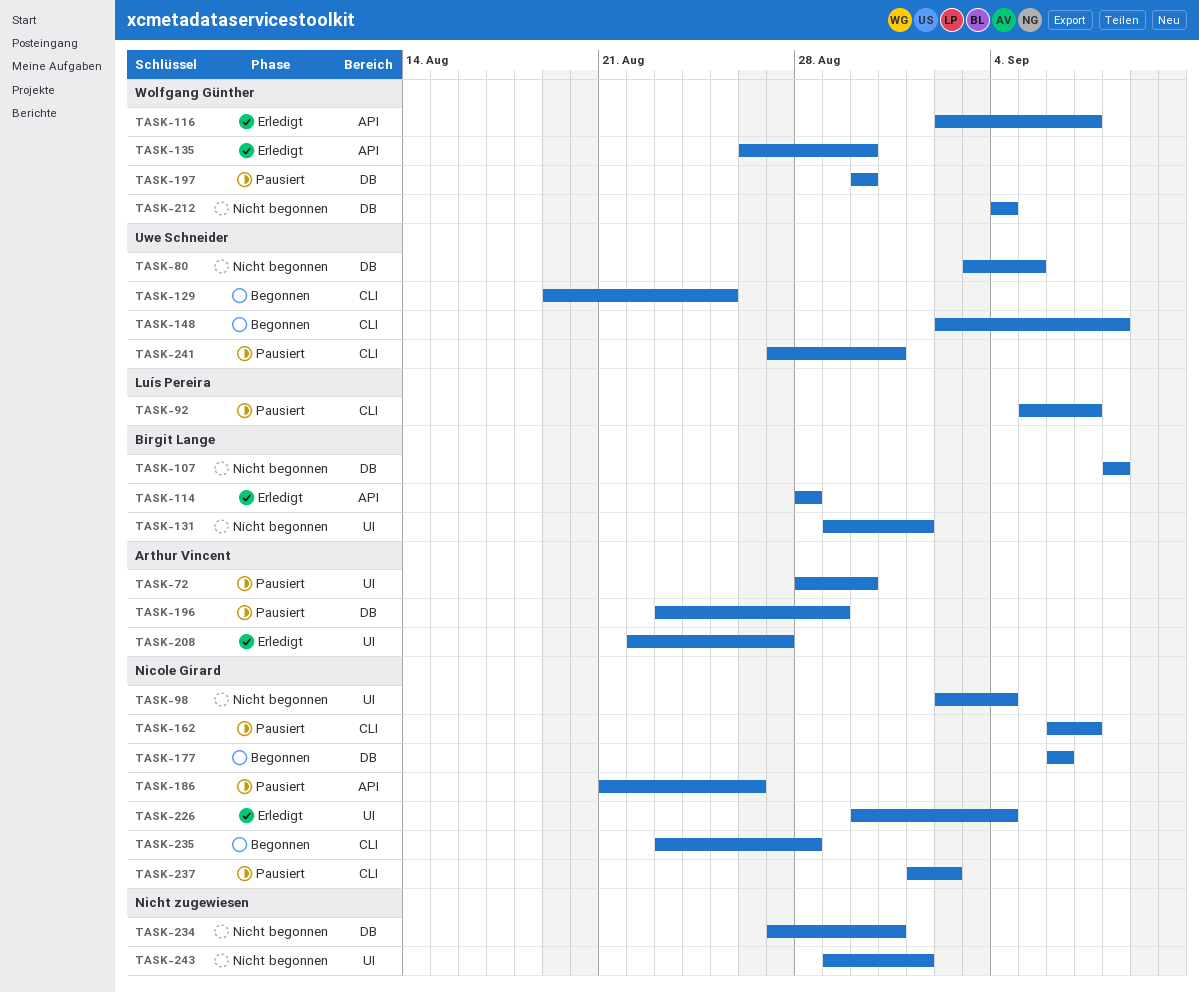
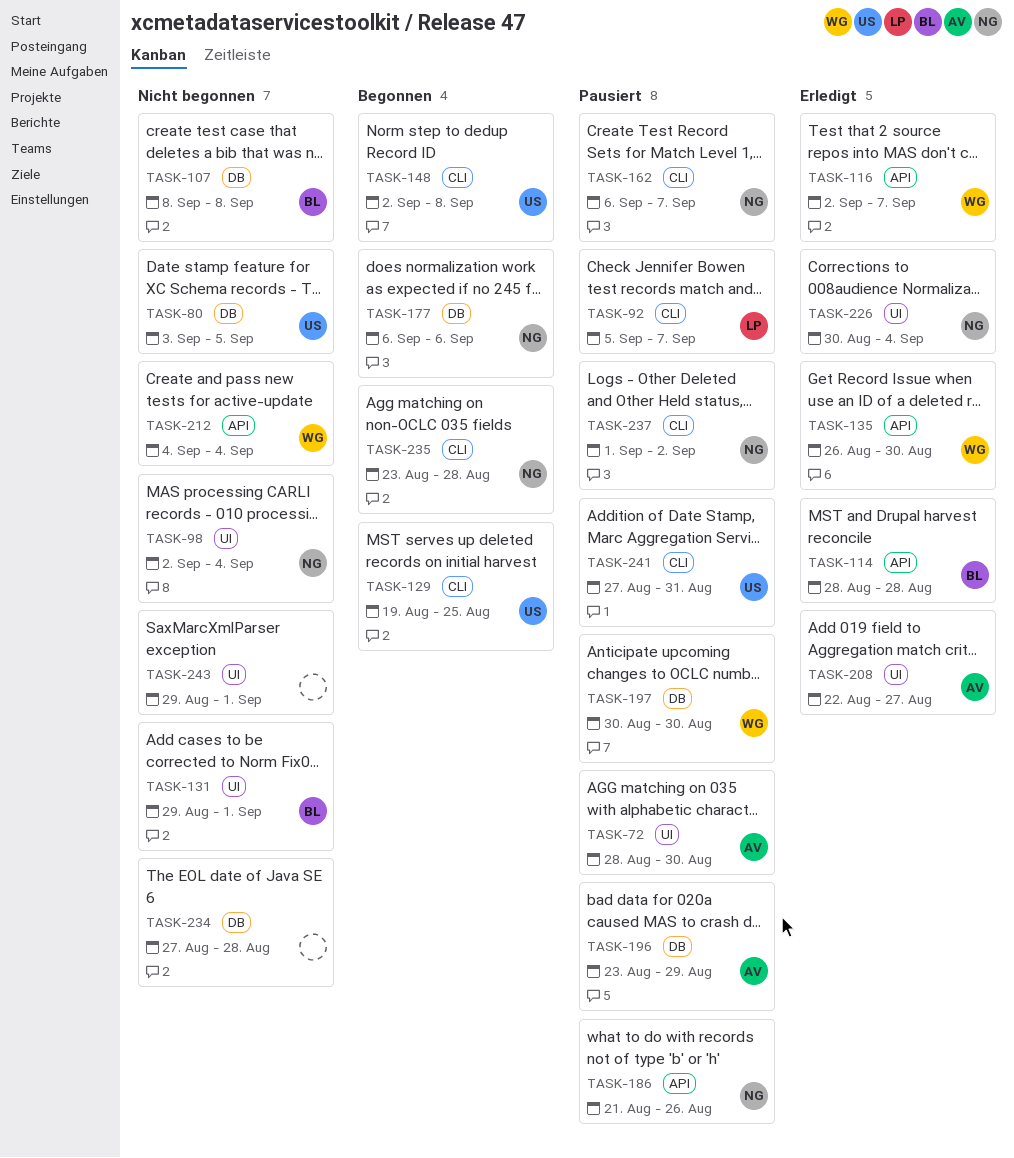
TASK-212, label: DB -> API
TASK-234, due: Aug 31 -> Aug 28

